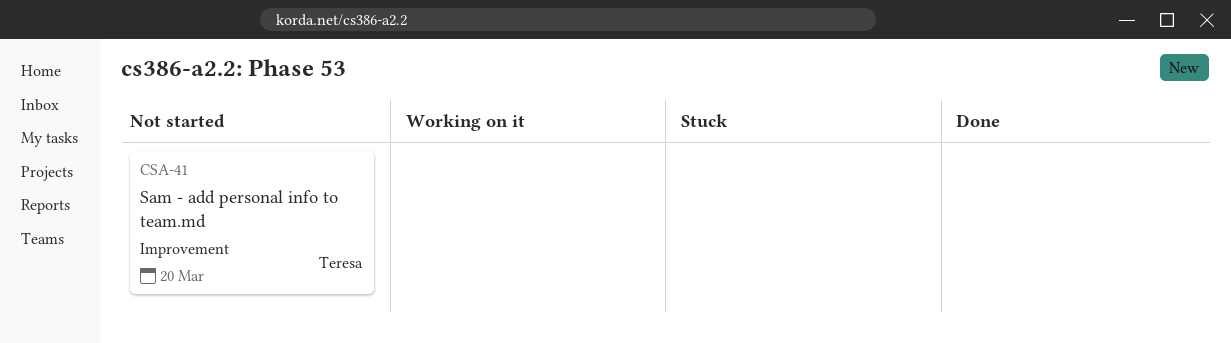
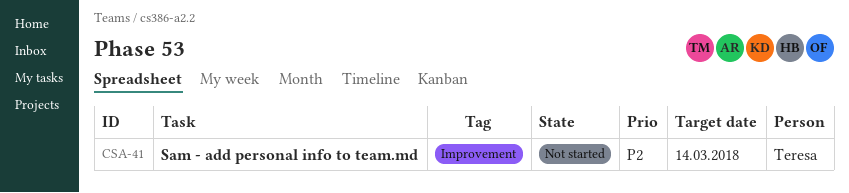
CSA-41, due: Mar 20 -> Mar 14

